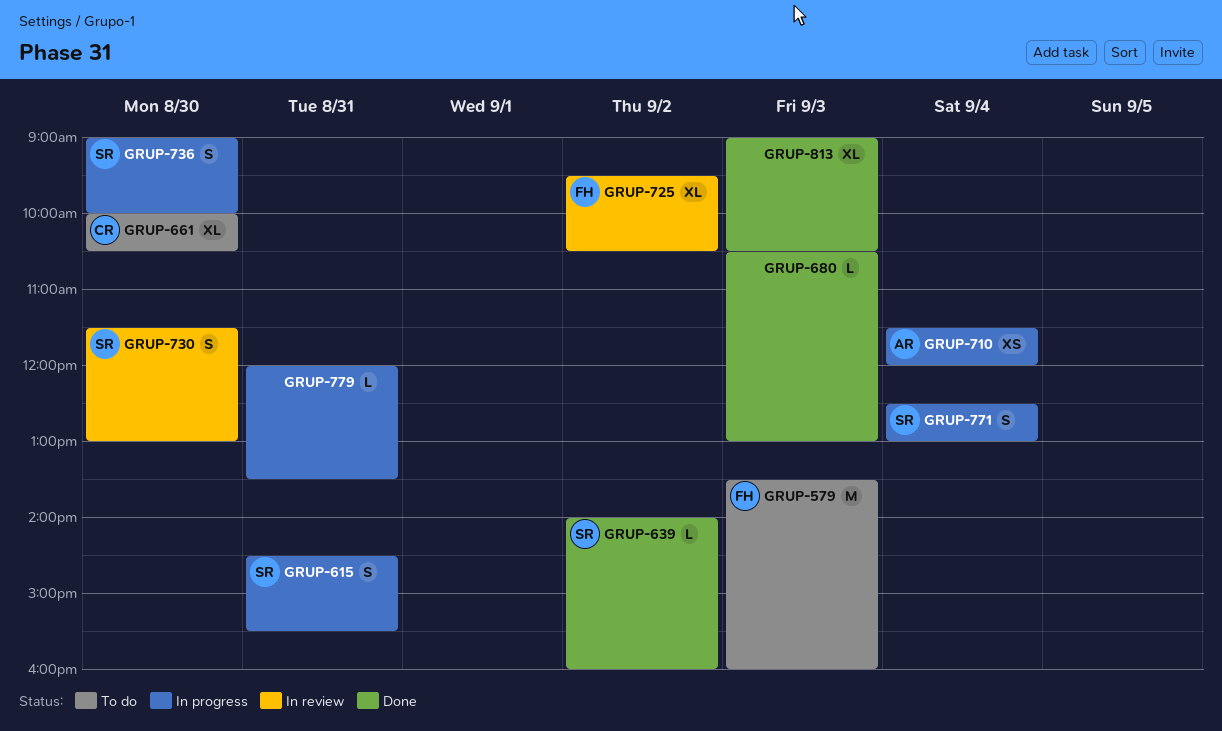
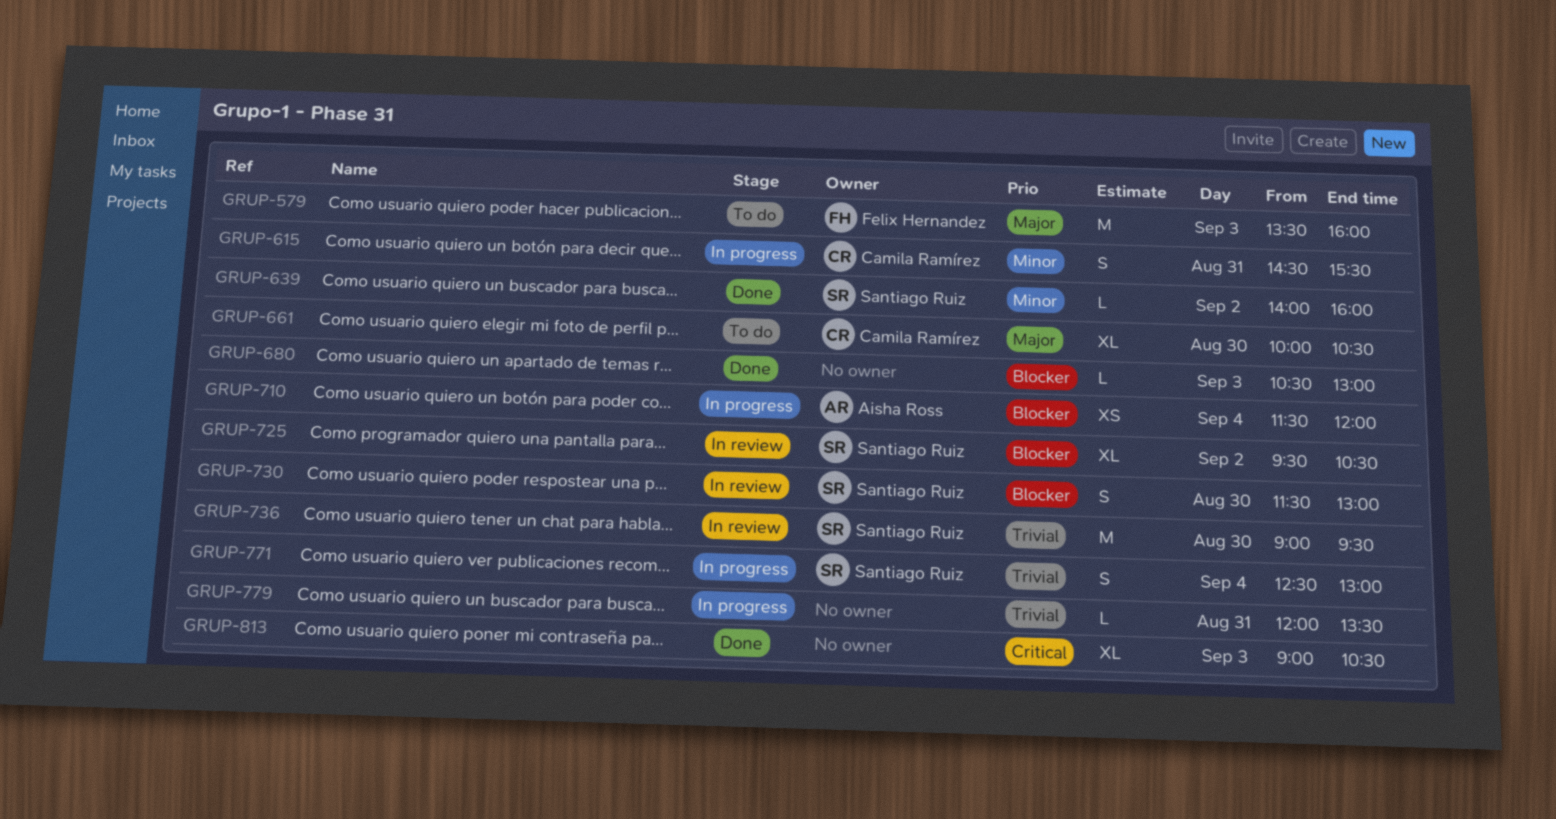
GRUP-615, owner: Santiago Ruiz -> Camila Ramírez
GRUP-725, owner: Felix Hernandez -> Santiago Ruiz
GRUP-736, status: In progress -> In review
GRUP-736, estimate: S -> M
GRUP-736, ends: 10:00 -> 09:30

